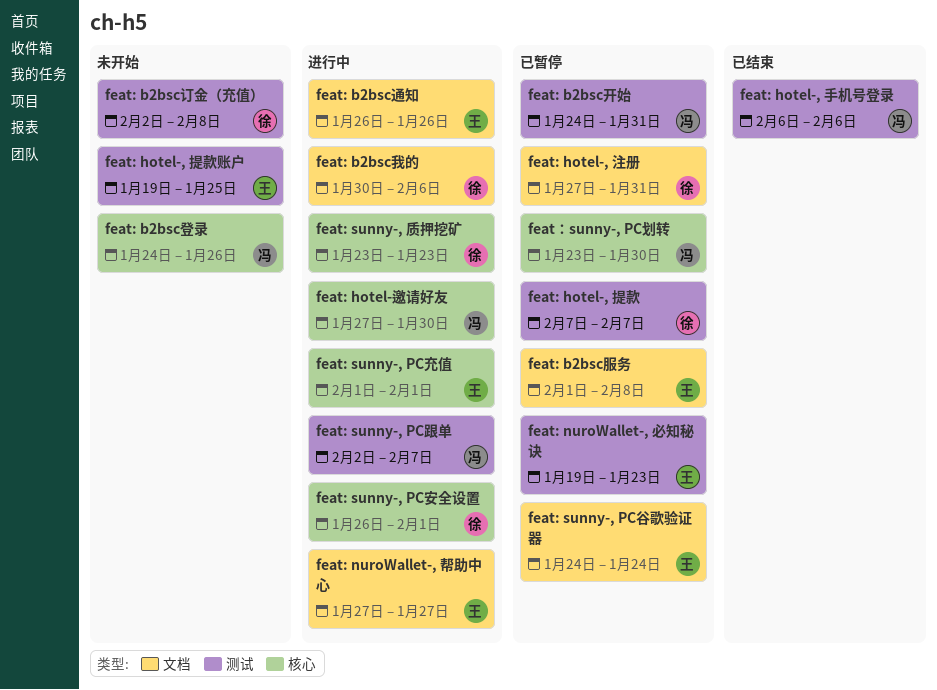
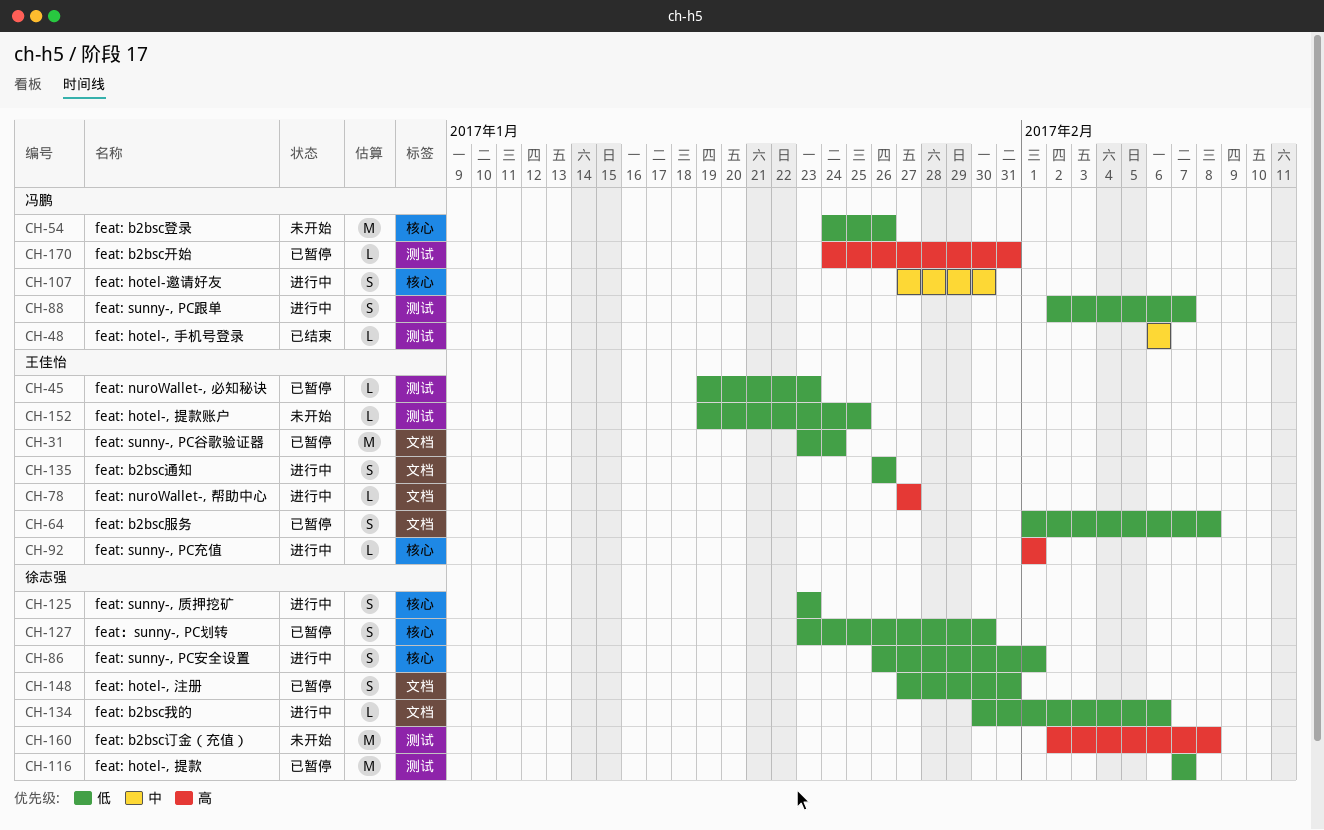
feat: sunny-, PC谷歌验证器, start: Jan 24 -> Jan 23
feat：sunny-, PC划转, owner: 冯鹏 -> 徐志强

